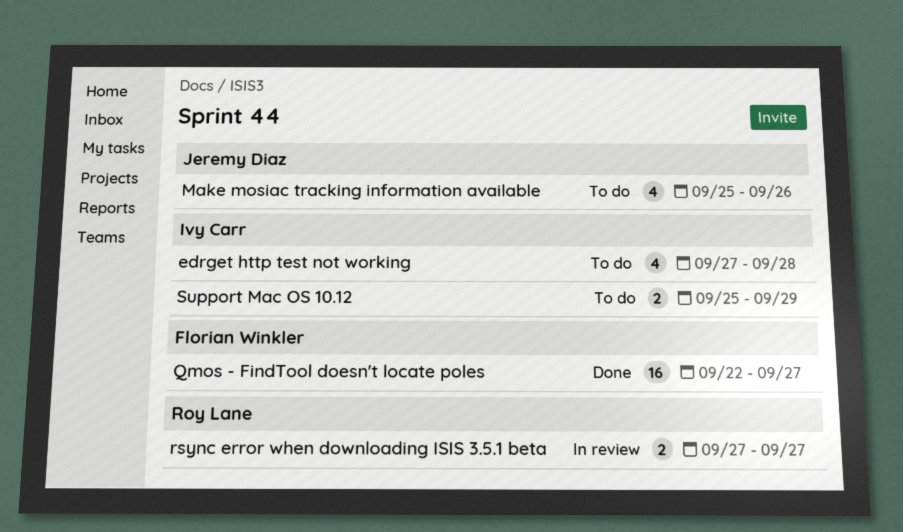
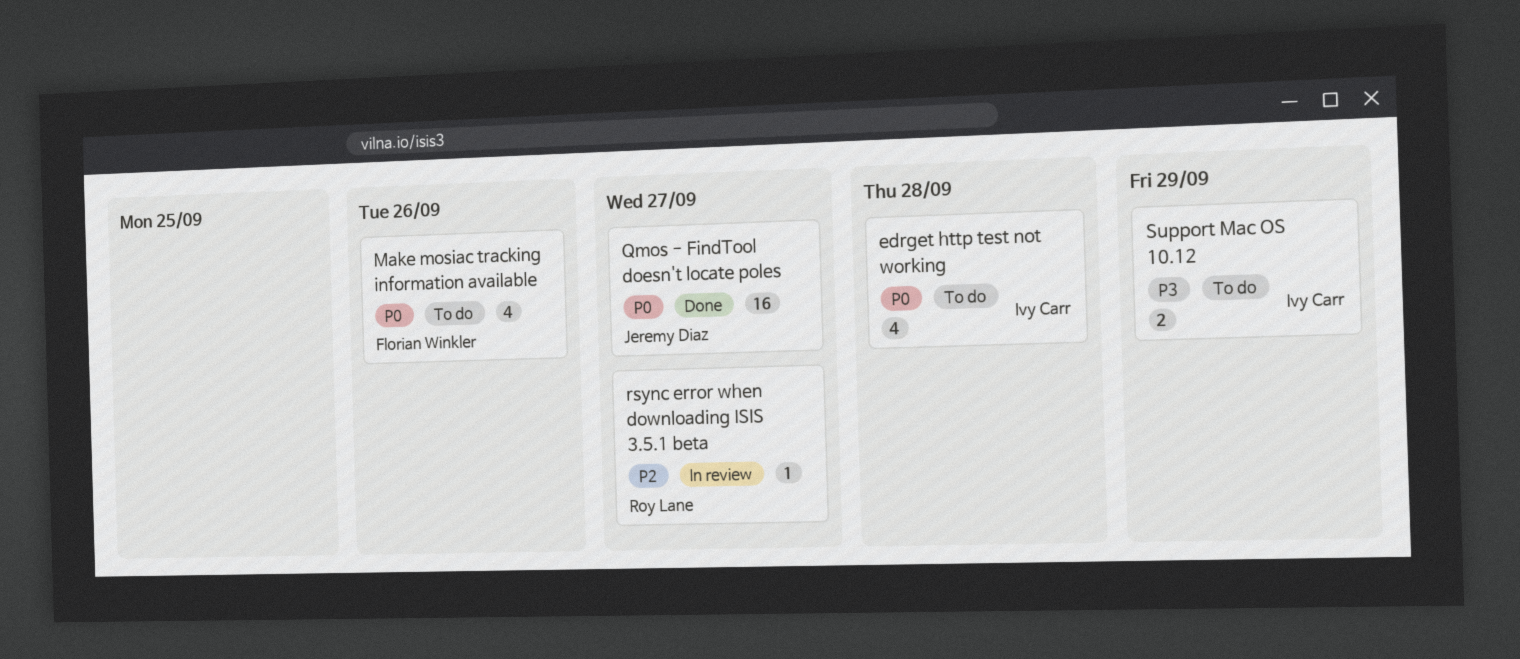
Make mosiac tracking information available, owner: Jeremy Diaz -> Florian Winkler
Qmos - FindTool doesn't locate poles, owner: Florian Winkler -> Jeremy Diaz
rsync error when downloading ISIS 3.5.1 beta, estimate: 2 -> 1

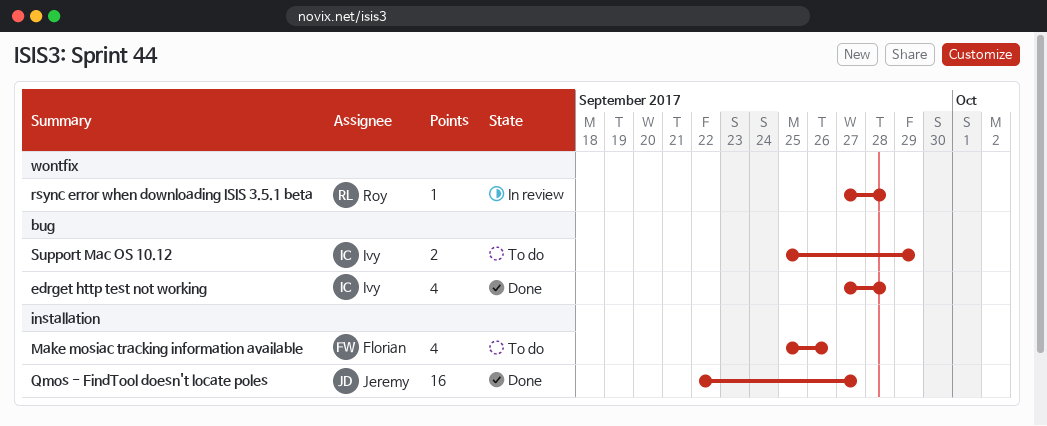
edrget http test not working, status: To do -> Done
rsync error when downloading ISIS 3.5.1 beta, due: Sep 27 -> Sep 28

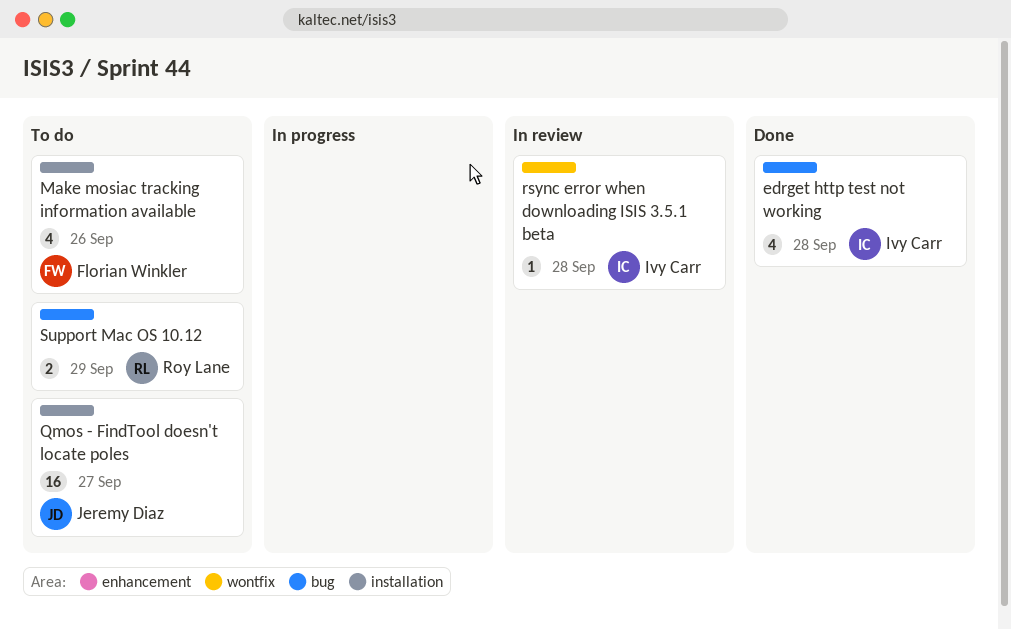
Qmos - FindTool doesn't locate poles, status: Done -> To do
rsync error when downloading ISIS 3.5.1 beta, owner: Roy Lane -> Ivy Carr
Support Mac OS 10.12, owner: Ivy Carr -> Roy Lane

